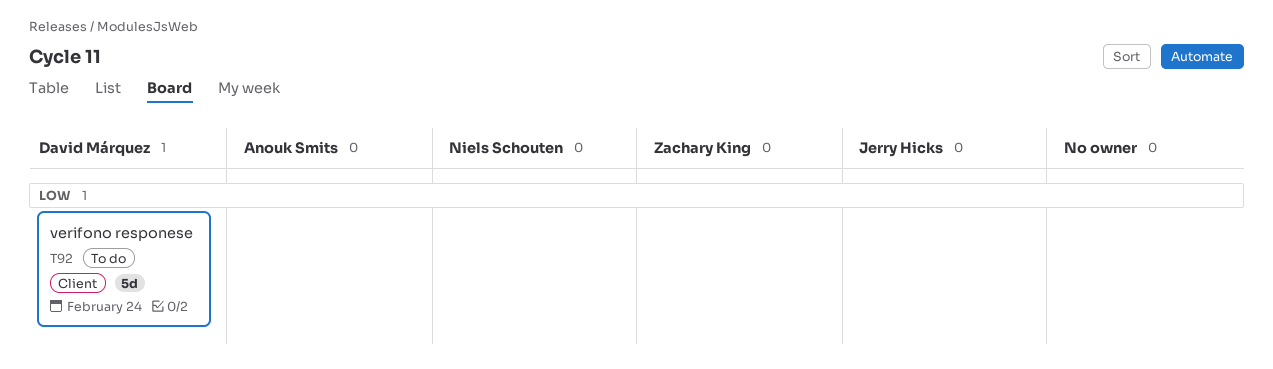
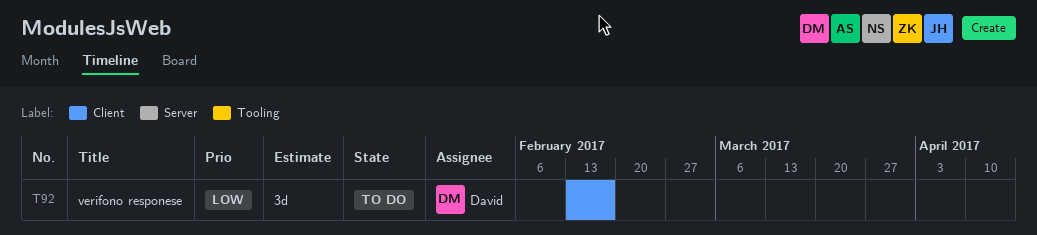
T92, estimate: 5d -> 3d
T92, due: Feb 24 -> Feb 17

